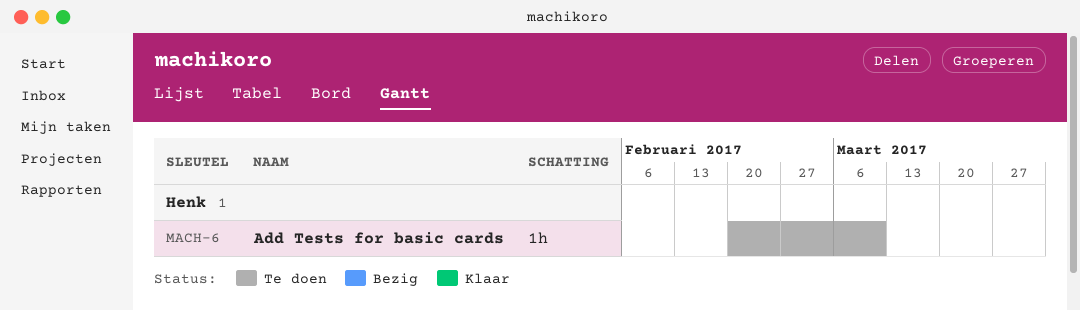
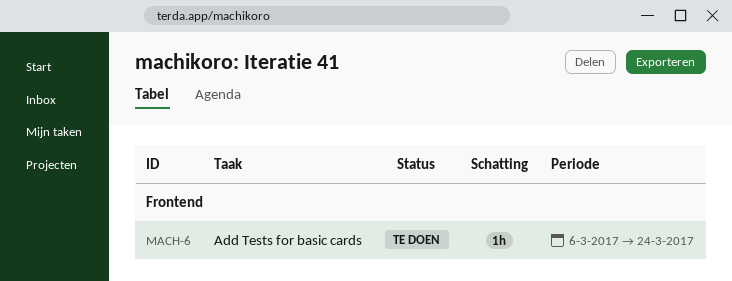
MACH-6, start: Feb 20 -> Mar 6
MACH-6, due: Mar 10 -> Mar 24

